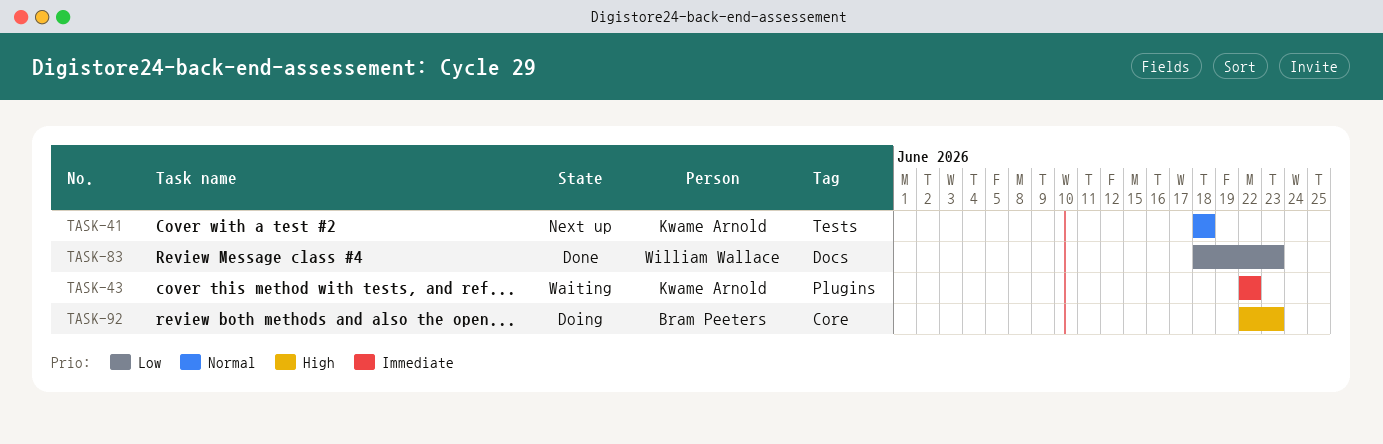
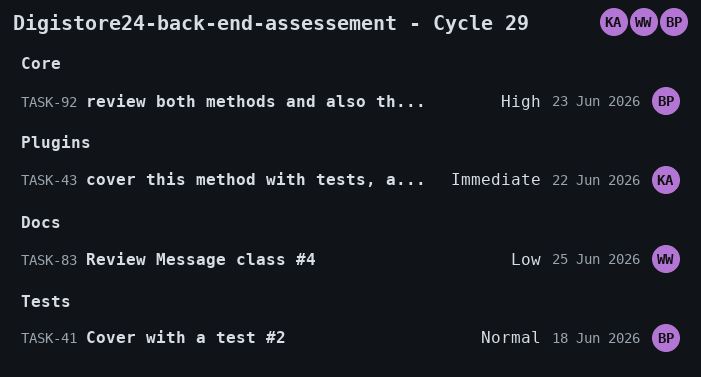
TASK-41, owner: Kwame Arnold -> Bram Peeters
TASK-83, due: Jun 23 -> Jun 25

